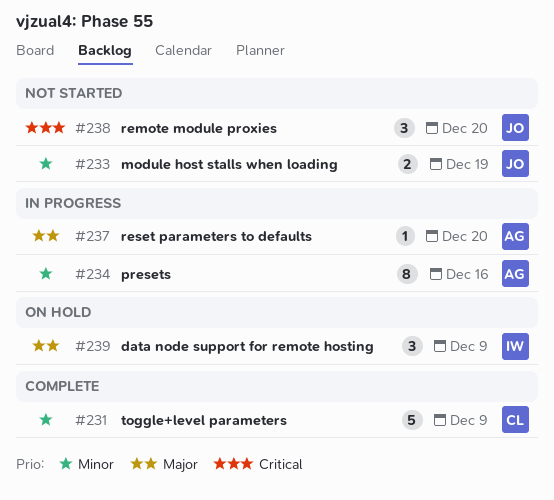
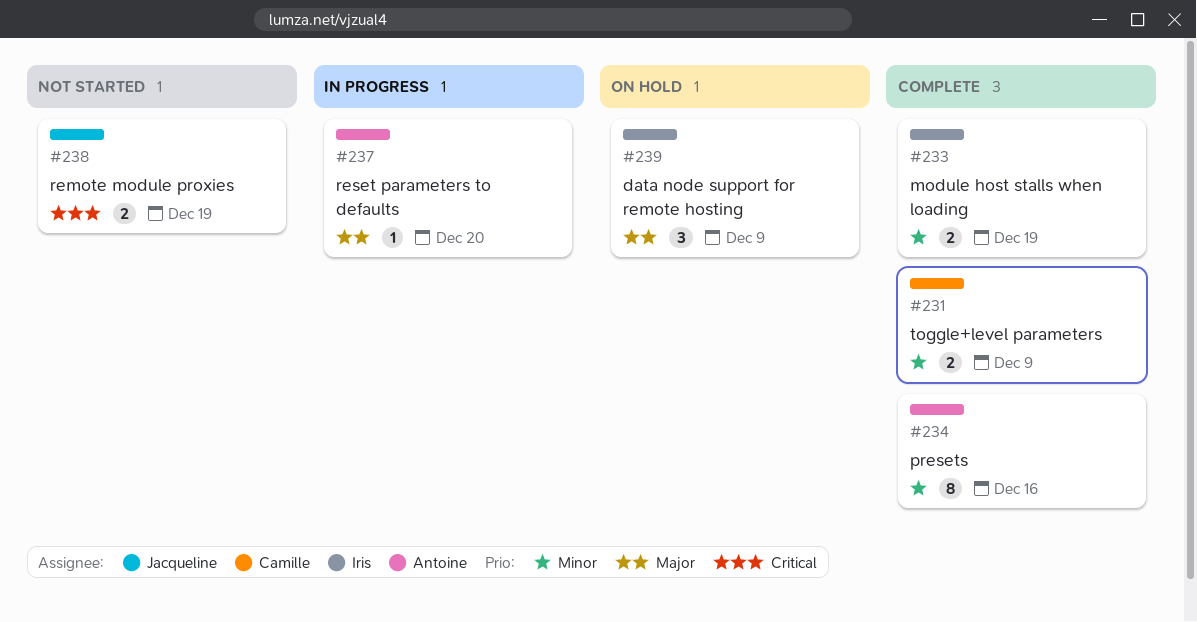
#231, estimate: 5 -> 2
#233, status: Not started -> Complete
#233, owner: Jacqueline -> Iris
#234, status: In progress -> Complete
#238, estimate: 3 -> 2
#238, due: Dec 20 -> Dec 19

